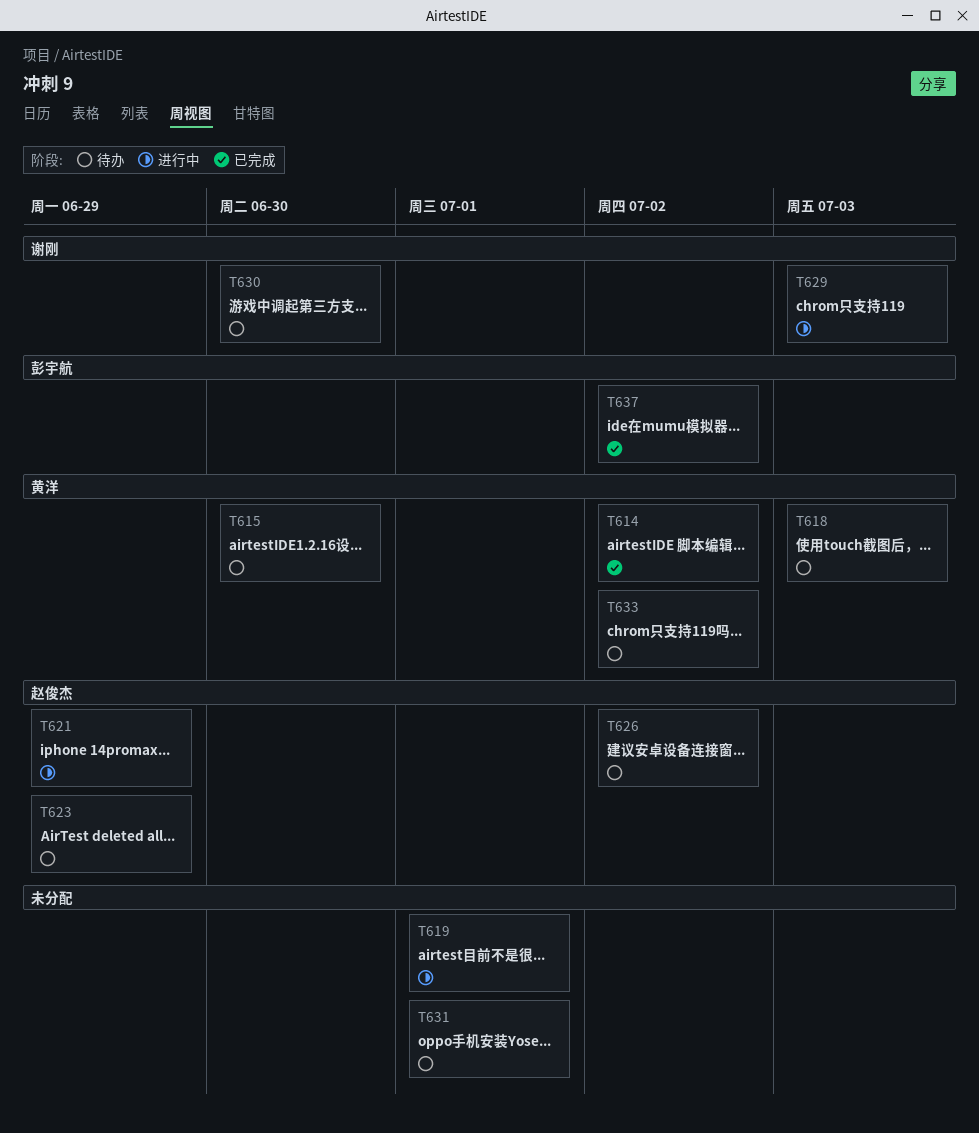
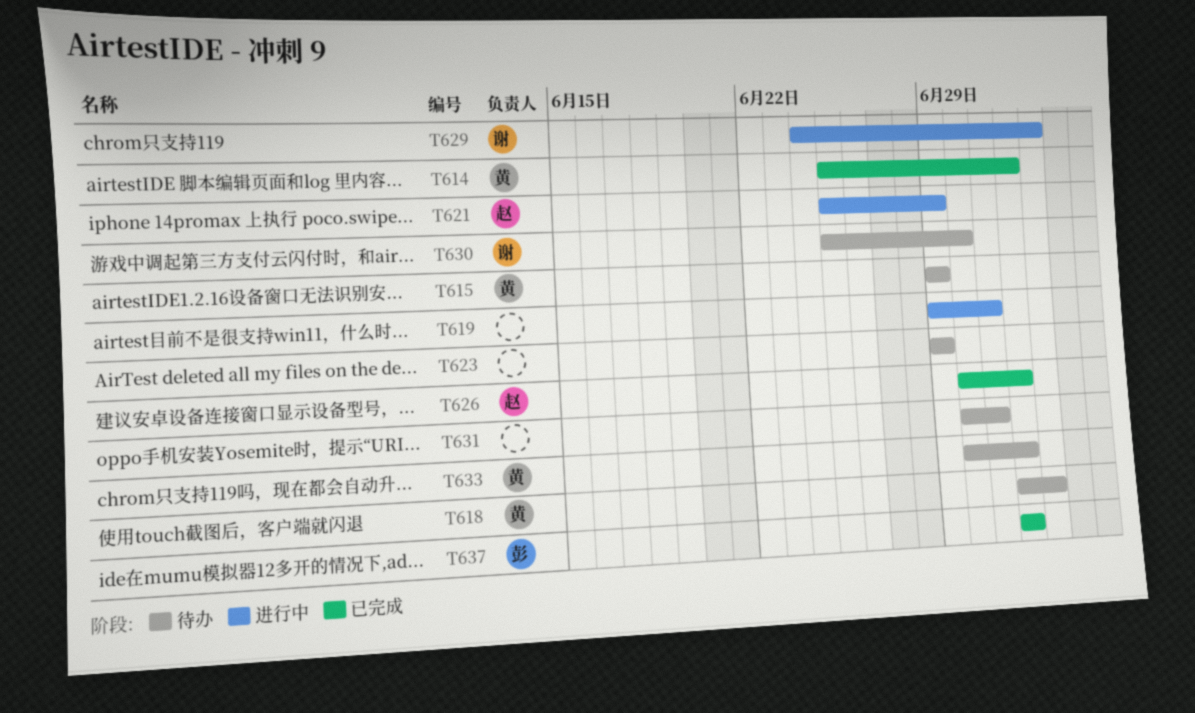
T615, due: Jun 30 -> Jun 29
T623, owner: 赵俊杰 -> none
T626, status: 待办 -> 已完成

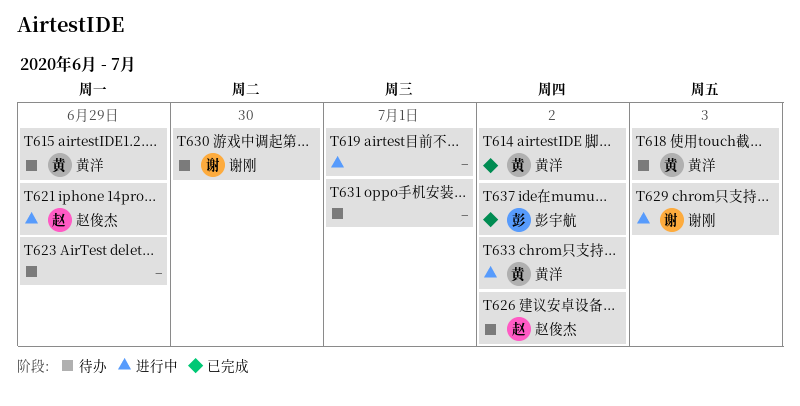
T626, status: 已完成 -> 待办
T633, status: 待办 -> 进行中

